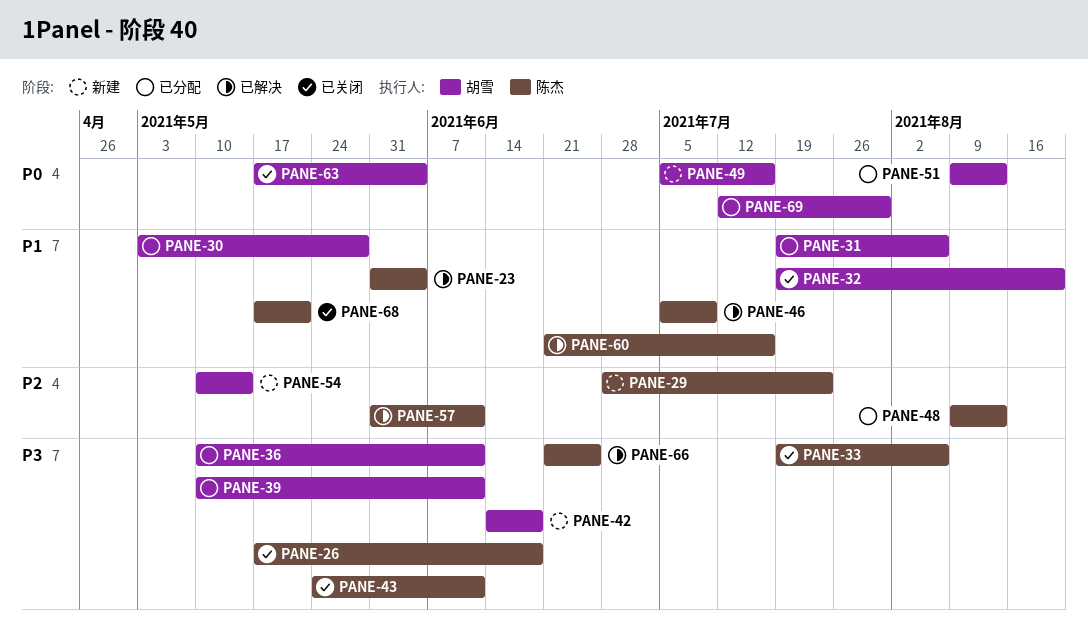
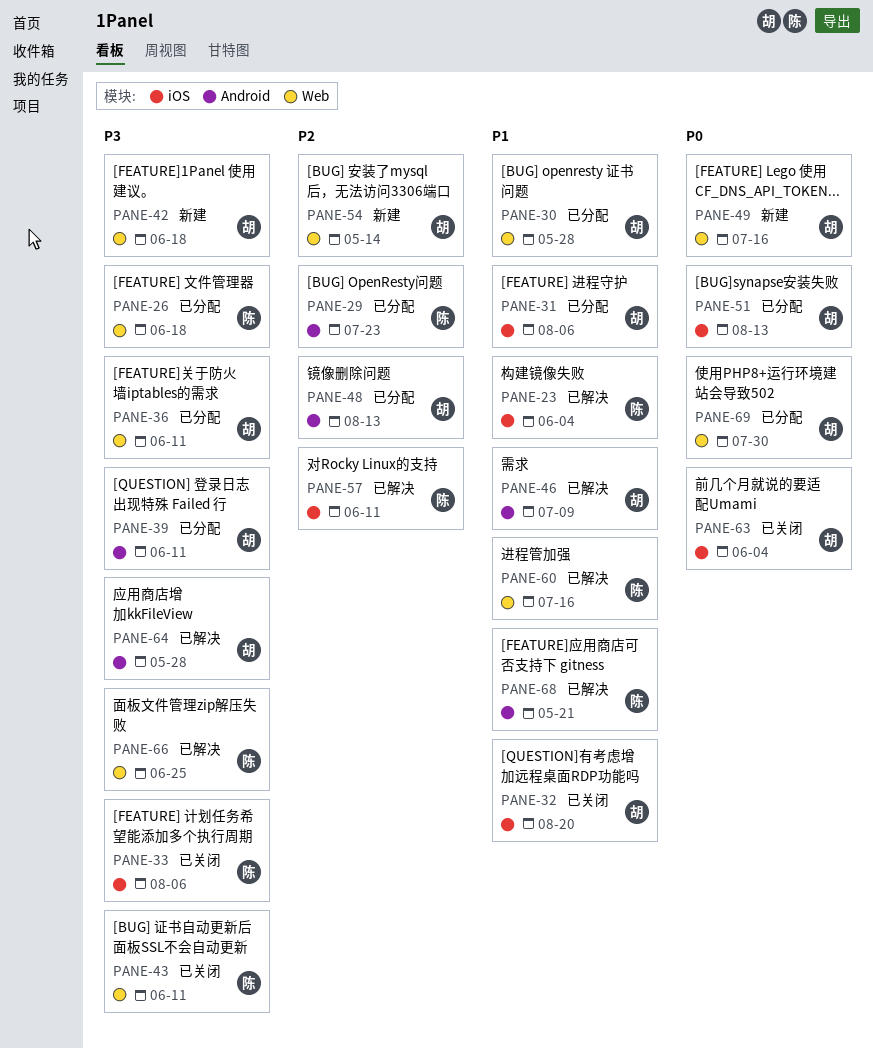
PANE-26, status: 已关闭 -> 已分配
PANE-29, status: 新建 -> 已分配
PANE-46, owner: 陈杰 -> 胡雪
PANE-48, owner: 陈杰 -> 胡雪
PANE-64: none -> present
PANE-68, status: 已关闭 -> 已解决

